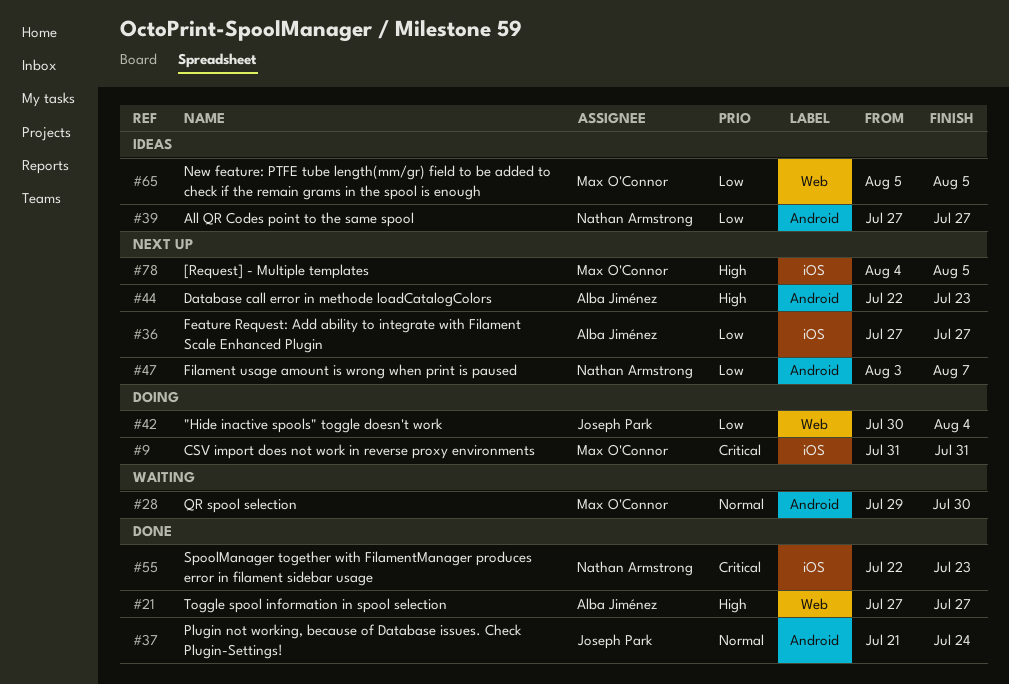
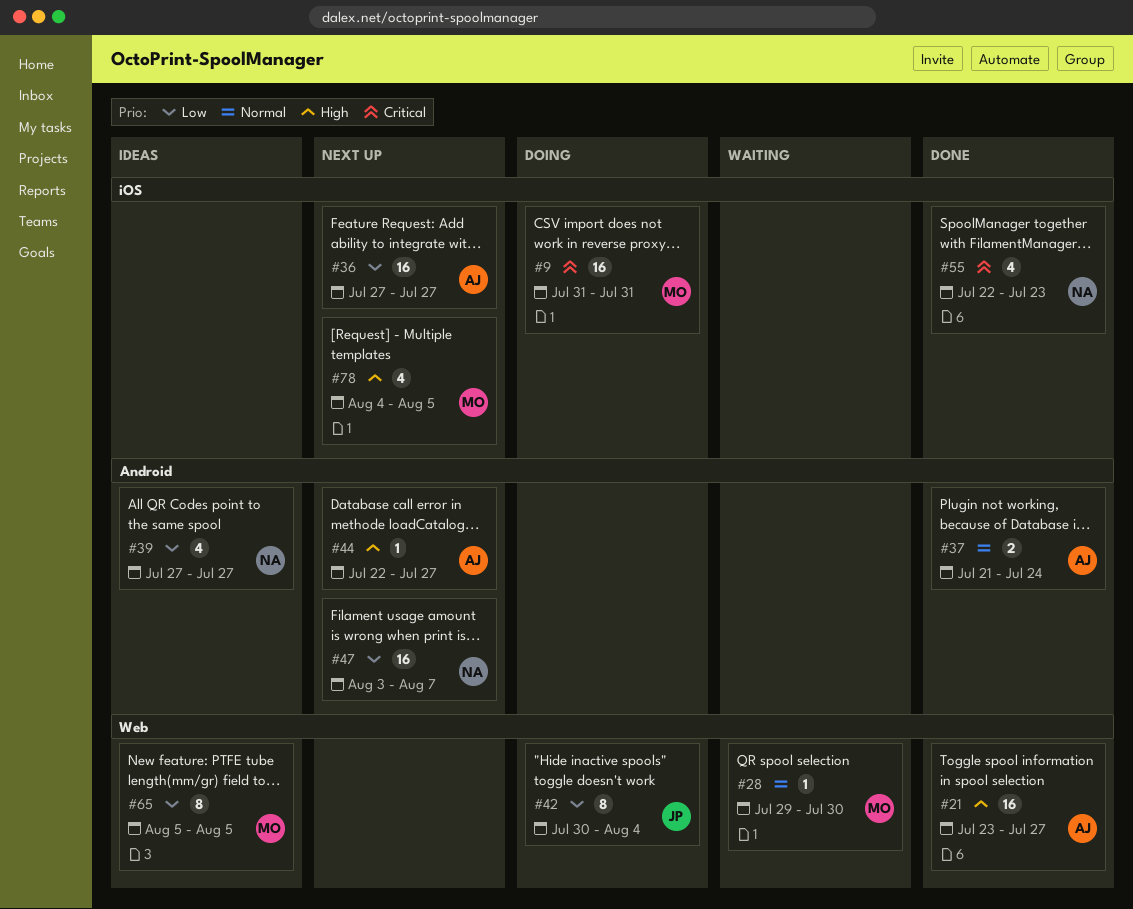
#21, start: Jul 27 -> Jul 23
#28, label: Android -> Web
#37, owner: Joseph Park -> Alba Jiménez
#44, due: Jul 23 -> Jul 27

